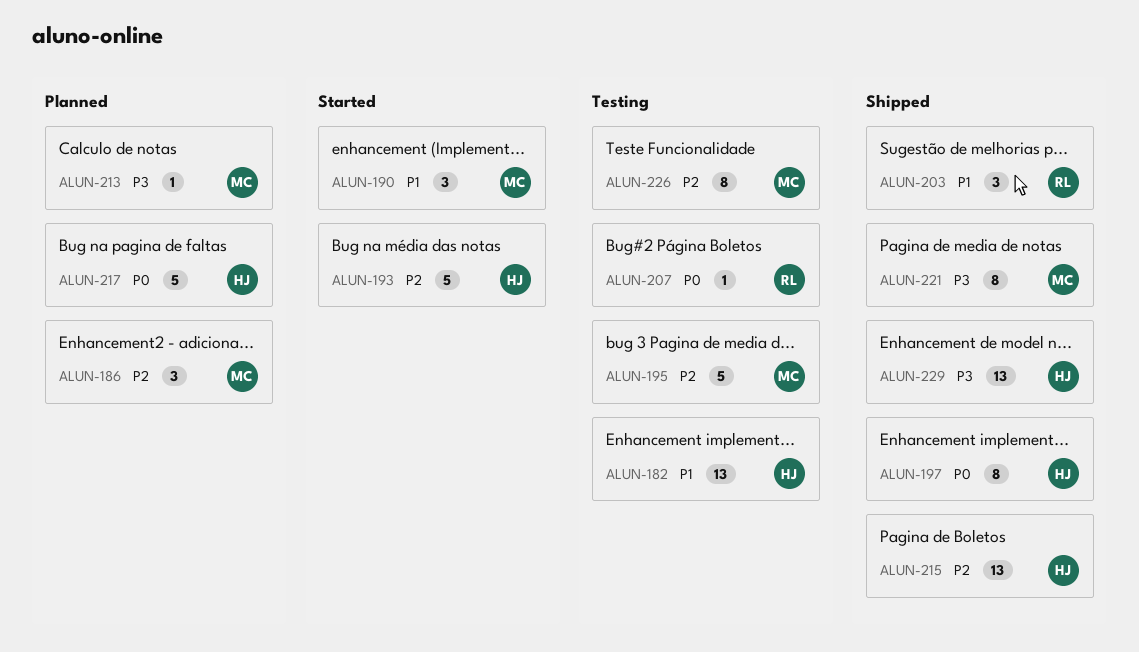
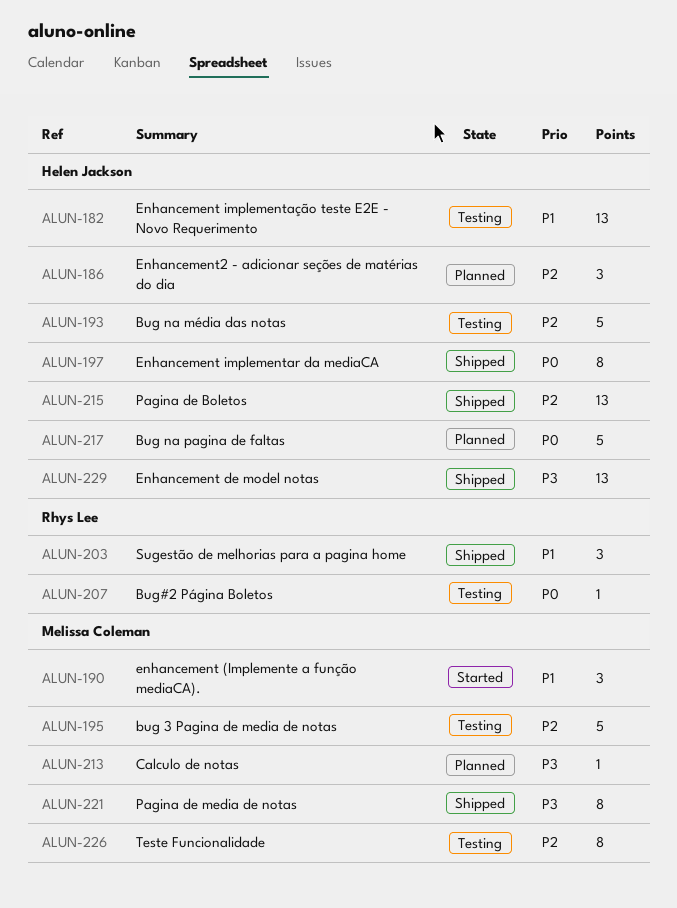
ALUN-186, owner: Melissa Coleman -> Helen Jackson
ALUN-193, status: Started -> Testing

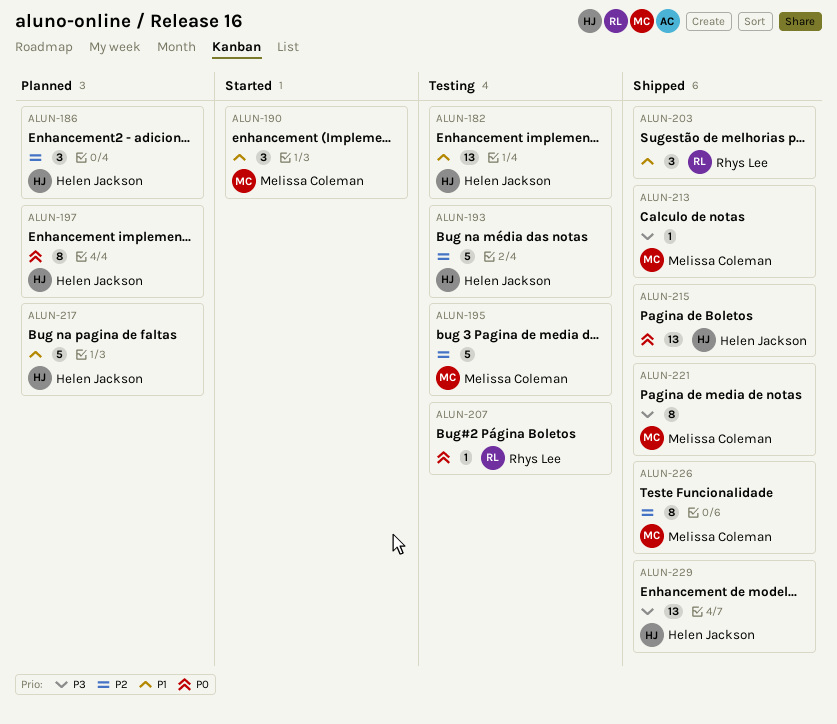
ALUN-197, status: Shipped -> Planned
ALUN-213, status: Planned -> Shipped
ALUN-215, priority: P2 -> P0
ALUN-217, priority: P0 -> P1
ALUN-226, status: Testing -> Shipped

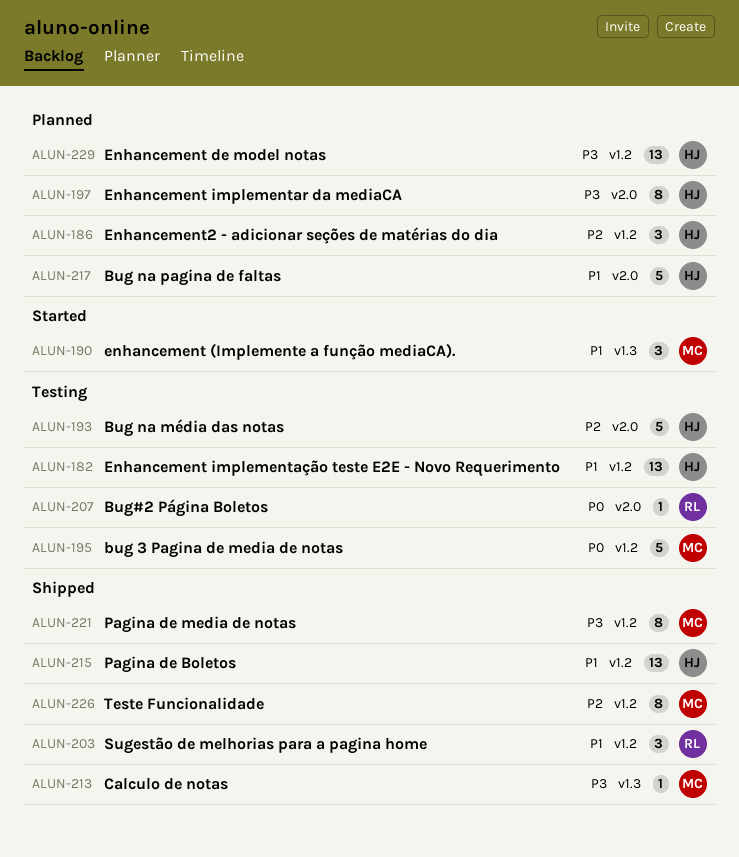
ALUN-195, priority: P2 -> P0
ALUN-197, priority: P0 -> P3
ALUN-215, priority: P0 -> P1
ALUN-229, status: Shipped -> Planned

